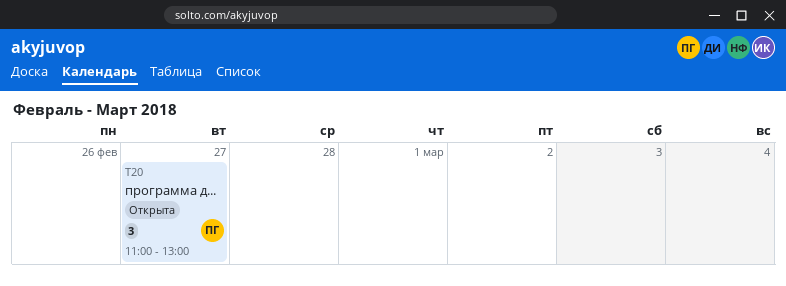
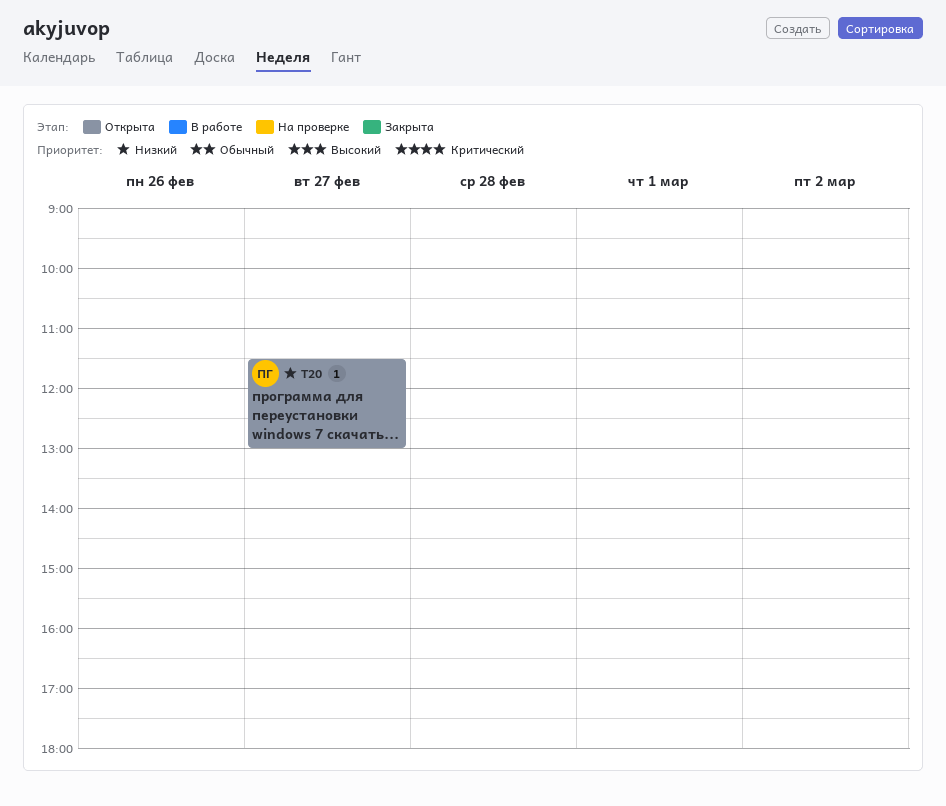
T20, estimate: 3 -> 1
T20, begins: 11:00 -> 11:30

